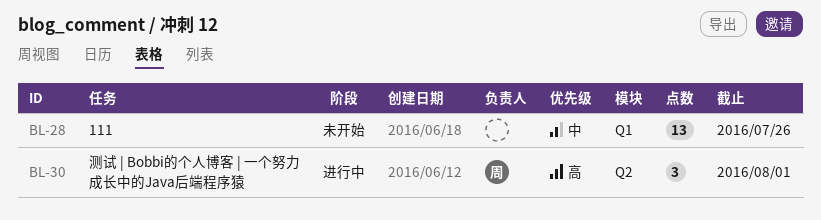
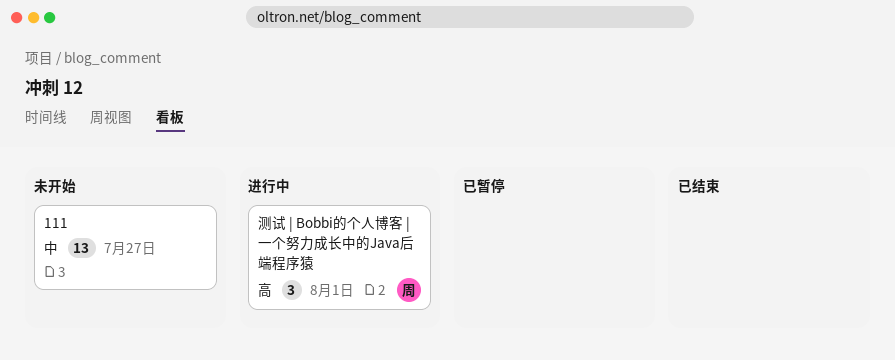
111, due: Jul 26 -> Jul 27

